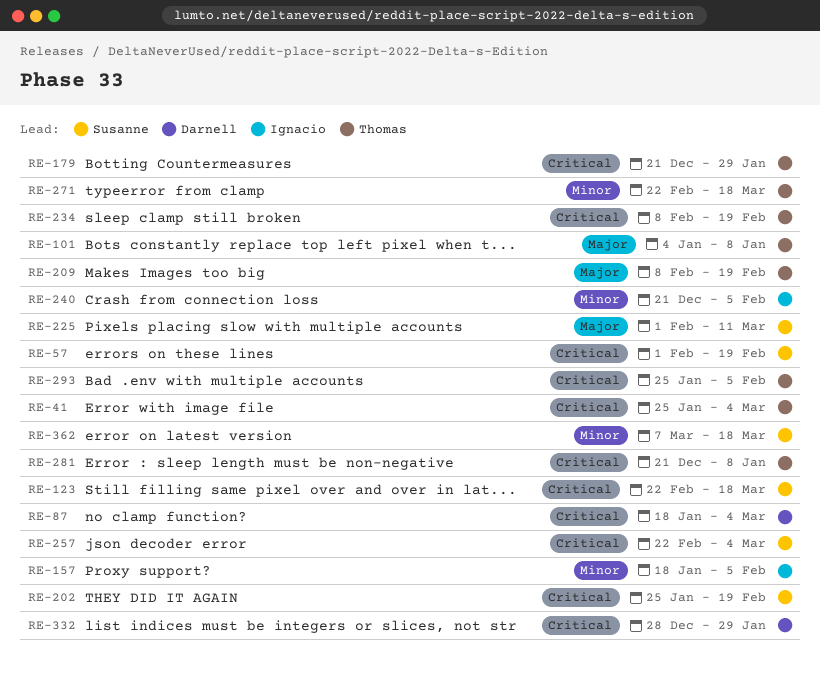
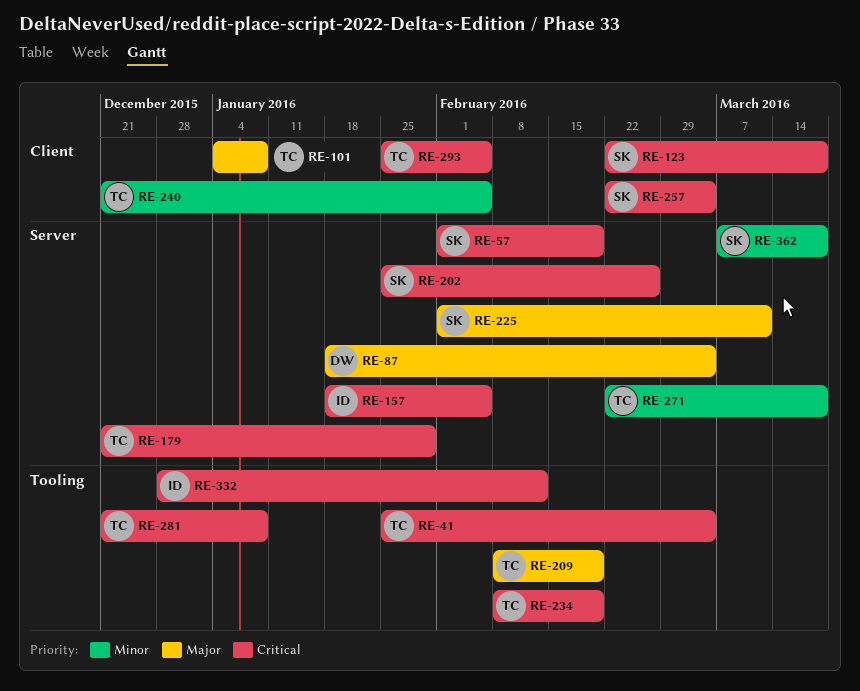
RE-87, priority: Critical -> Major
RE-157, priority: Minor -> Critical
RE-202, due: Feb 19 -> Feb 26
RE-240, owner: Ignacio -> Thomas
RE-332, owner: Darnell -> Ignacio
RE-332, due: Jan 29 -> Feb 12

